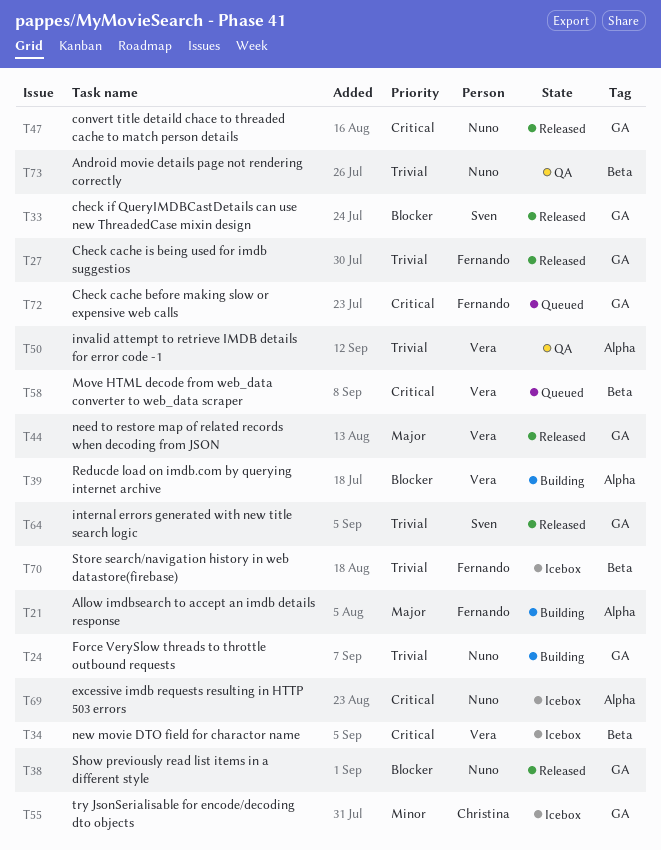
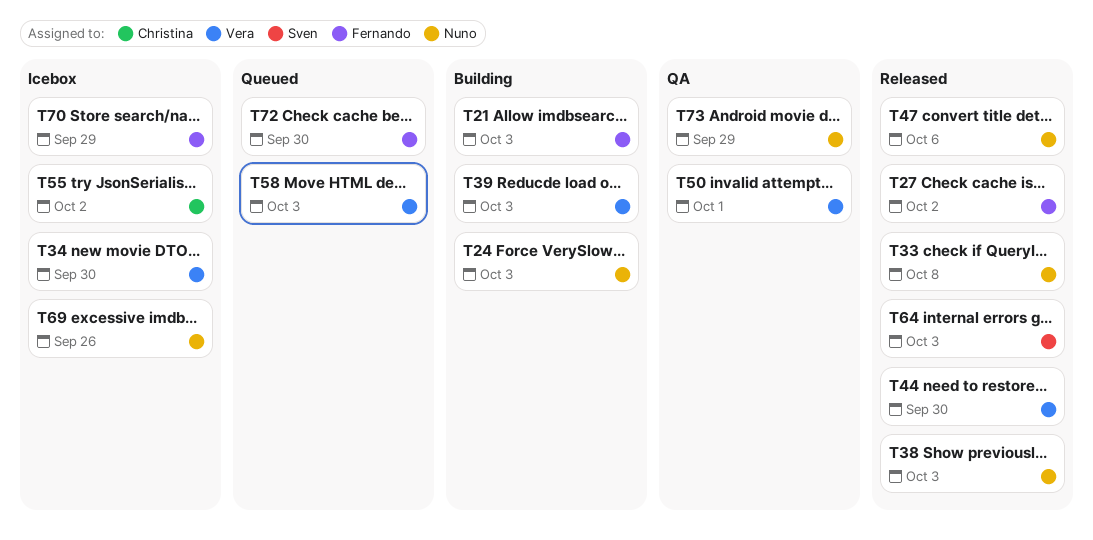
T33, owner: Sven -> Nuno

